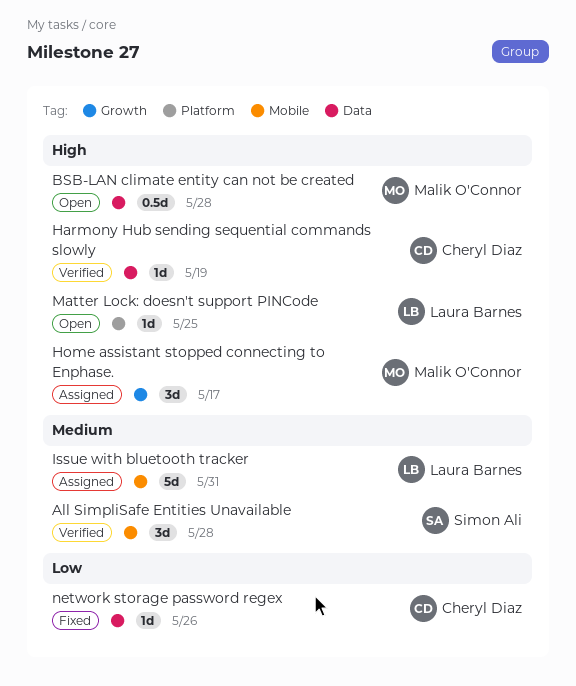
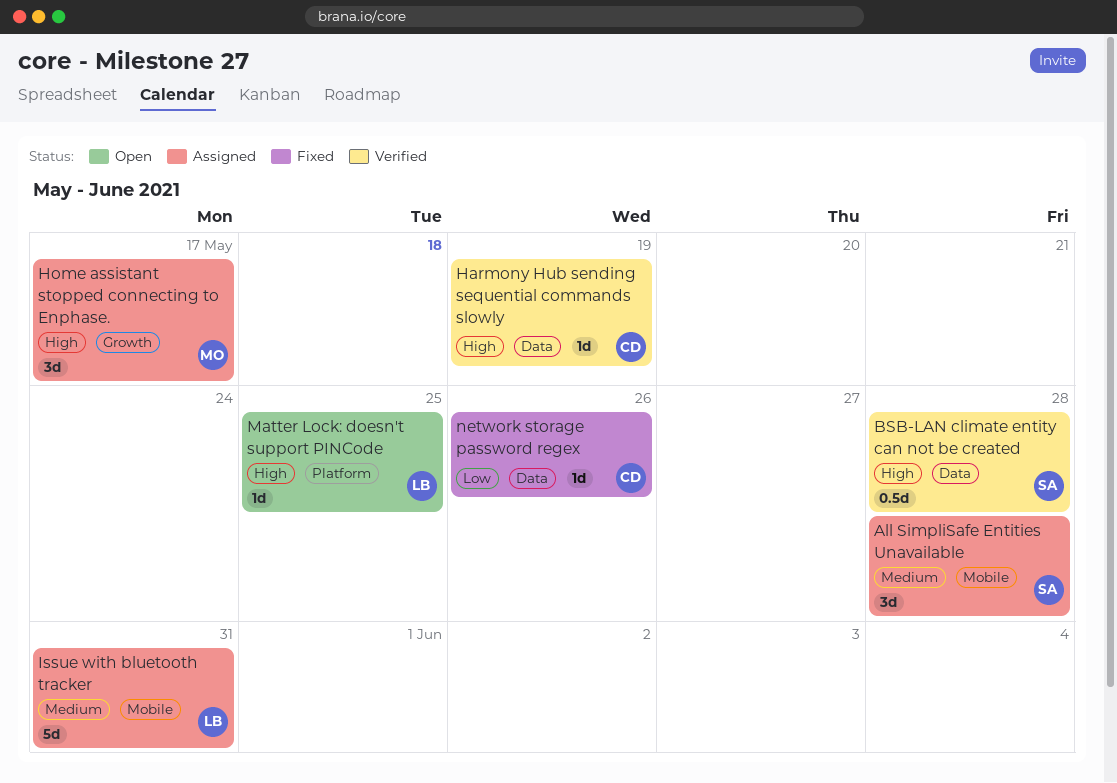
All SimpliSafe Entities Unavailable, status: Verified -> Assigned
BSB-LAN climate entity can not be created, status: Open -> Verified
BSB-LAN climate entity can not be created, owner: Malik O'Connor -> Simon Ali

